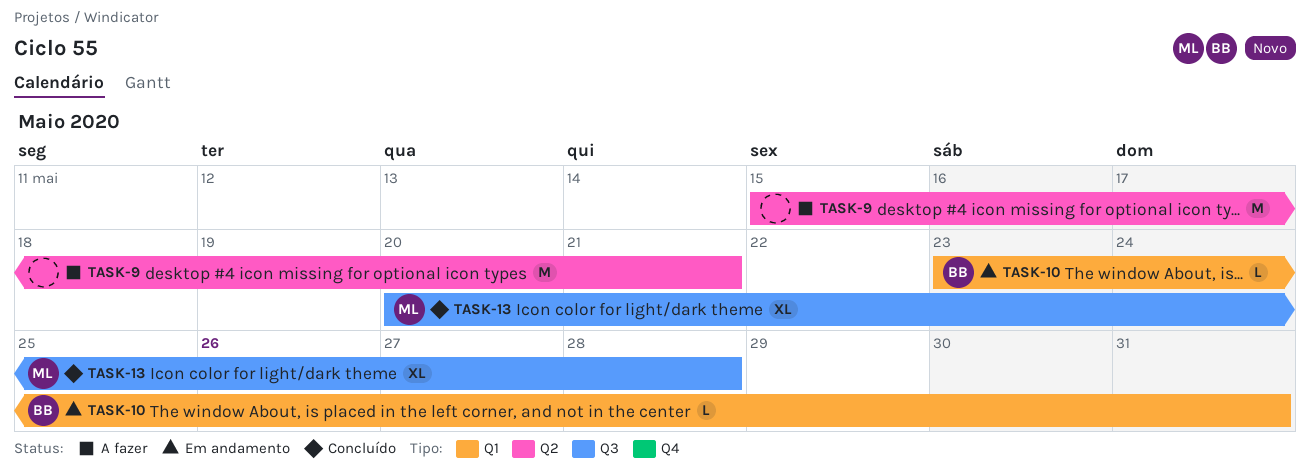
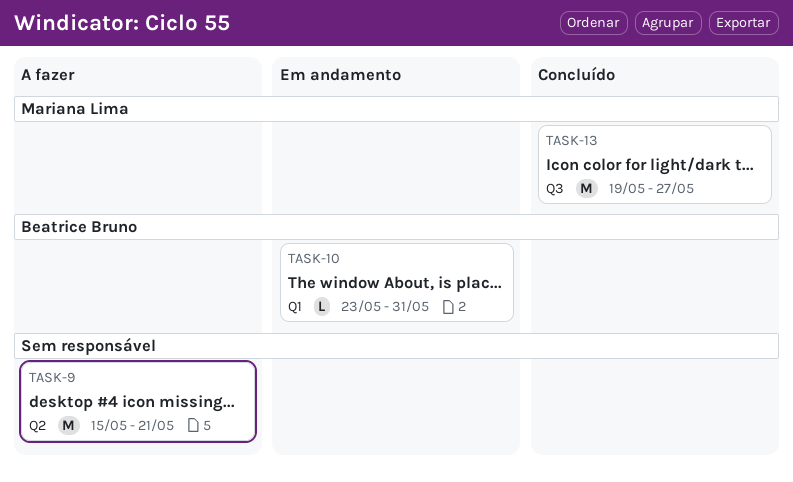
TASK-13, estimate: XL -> M
TASK-13, start: May 20 -> May 19
TASK-13, due: May 28 -> May 27

